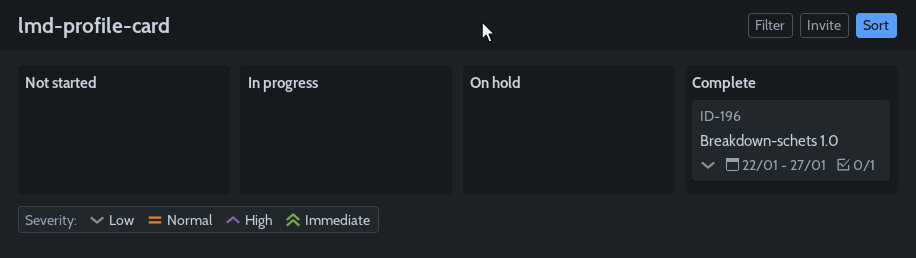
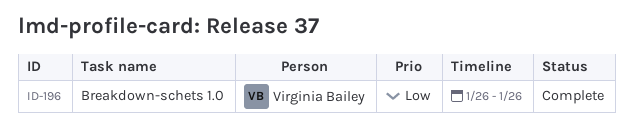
ID-196, start: Jan 22 -> Jan 26
ID-196, due: Jan 27 -> Jan 26

